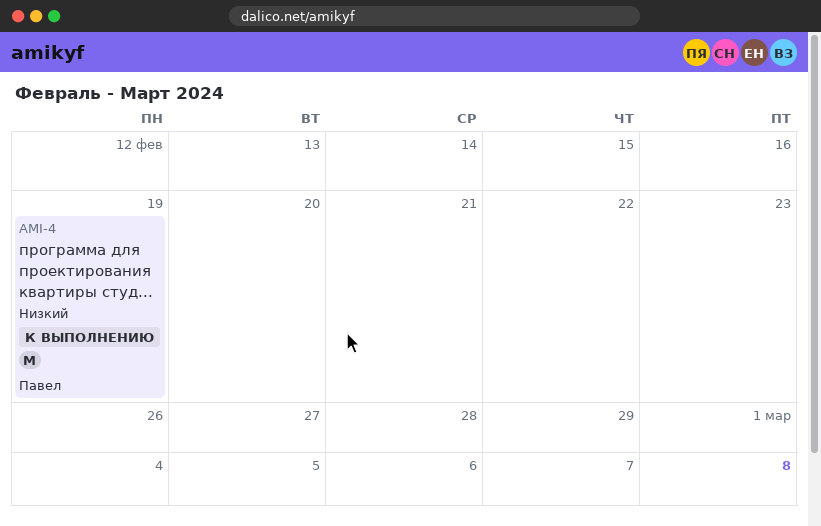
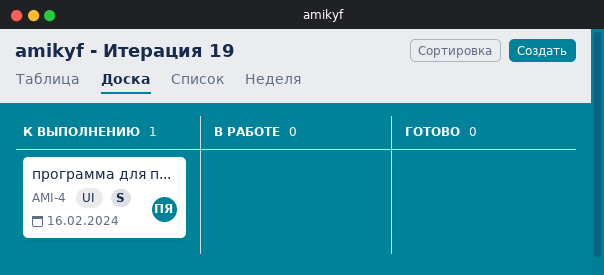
AMI-4, estimate: M -> S
AMI-4, due: Feb 19 -> Feb 16

